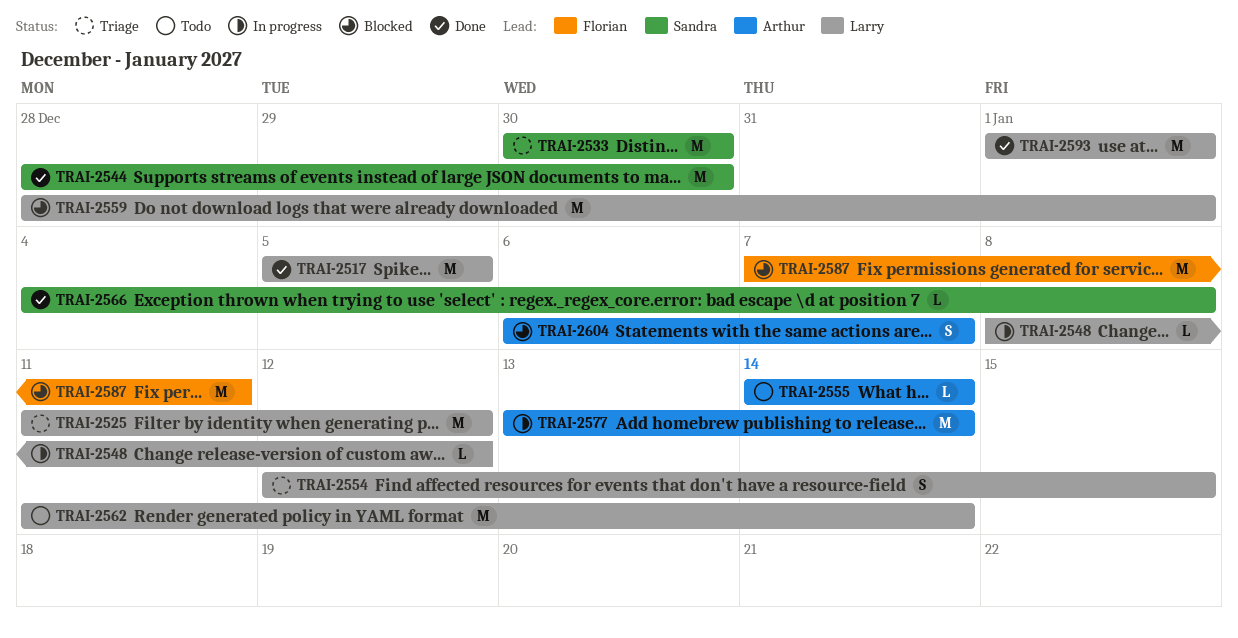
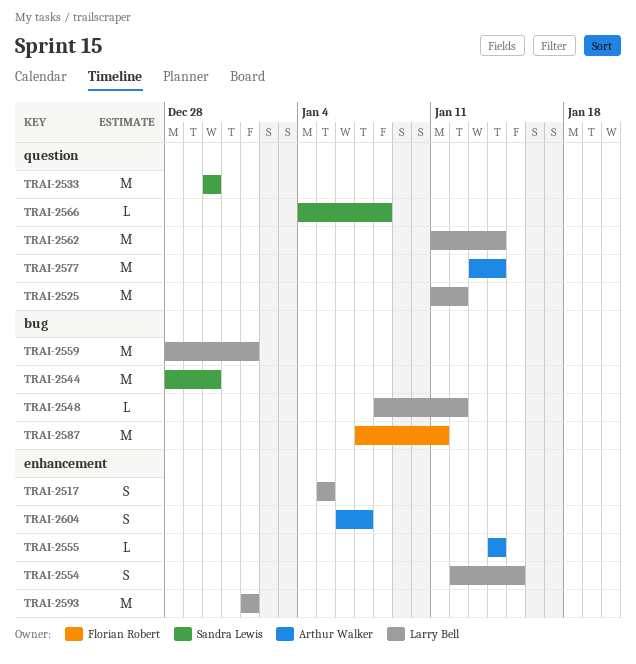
TRAI-2517, estimate: M -> S

